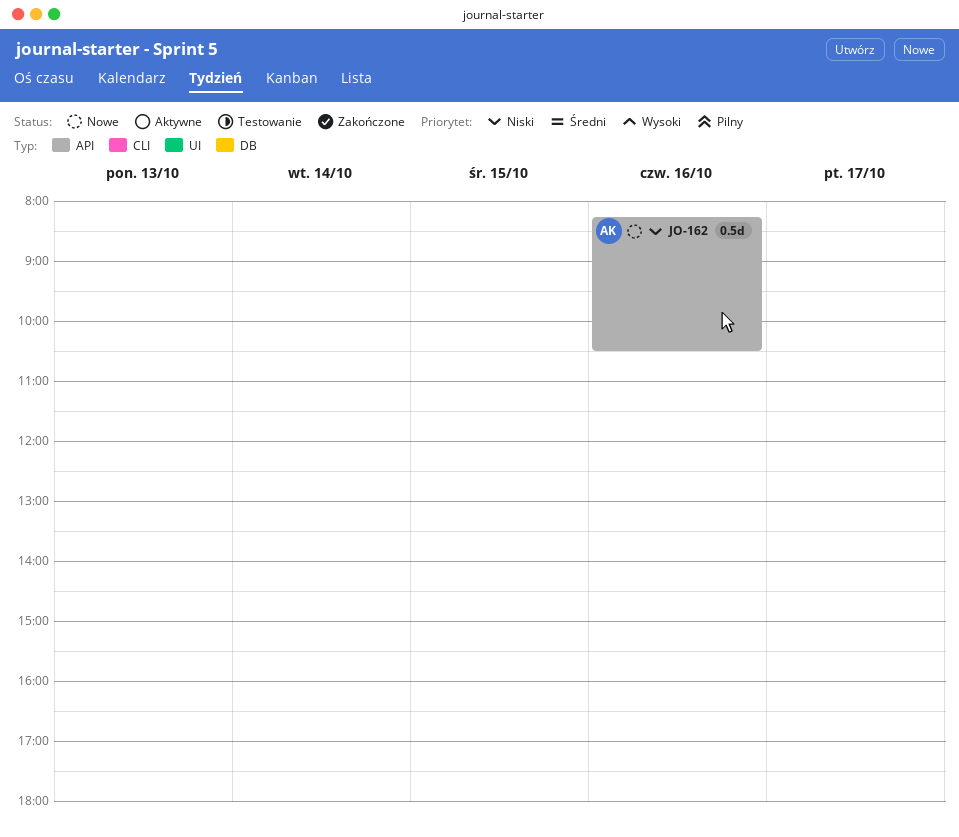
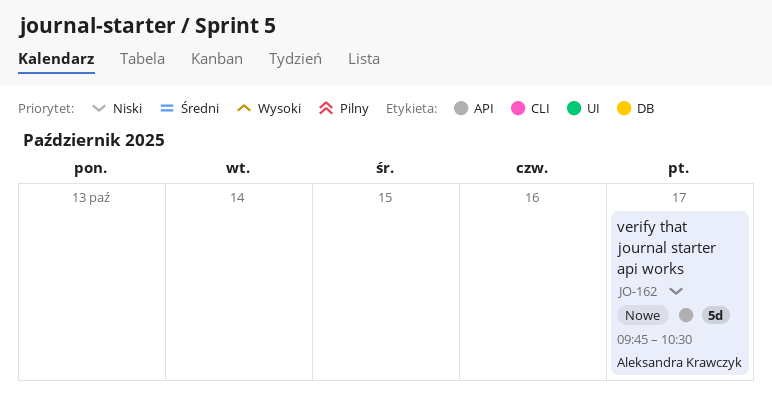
JO-162, estimate: 0.5d -> 5d
JO-162, day: Oct 16 -> Oct 17
JO-162, begins: 08:15 -> 09:45

